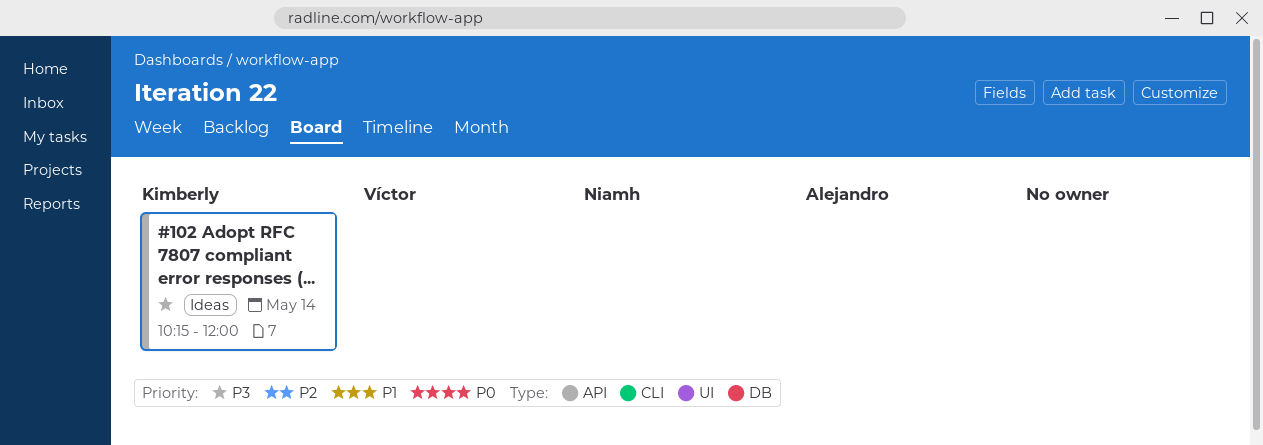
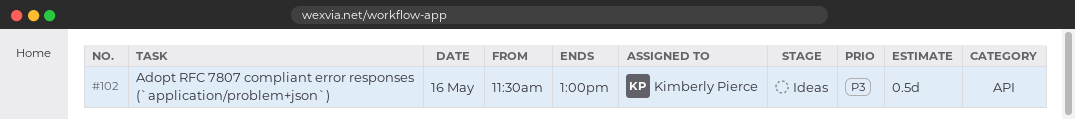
#102, day: May 14 -> May 16
#102, begins: 10:15 -> 11:30
#102, ends: 12:00 -> 13:00

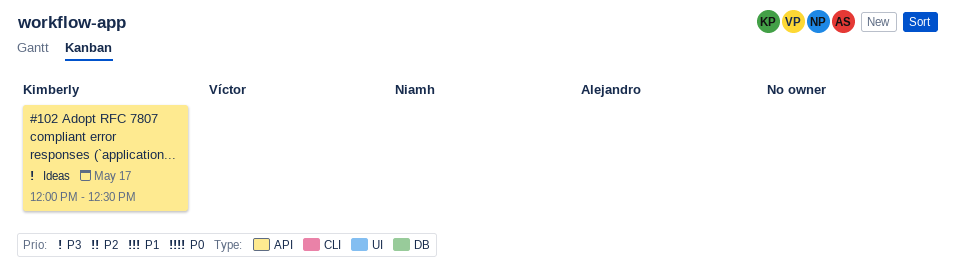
#102, day: May 16 -> May 17
#102, begins: 11:30 -> 12:00
#102, ends: 13:00 -> 12:30

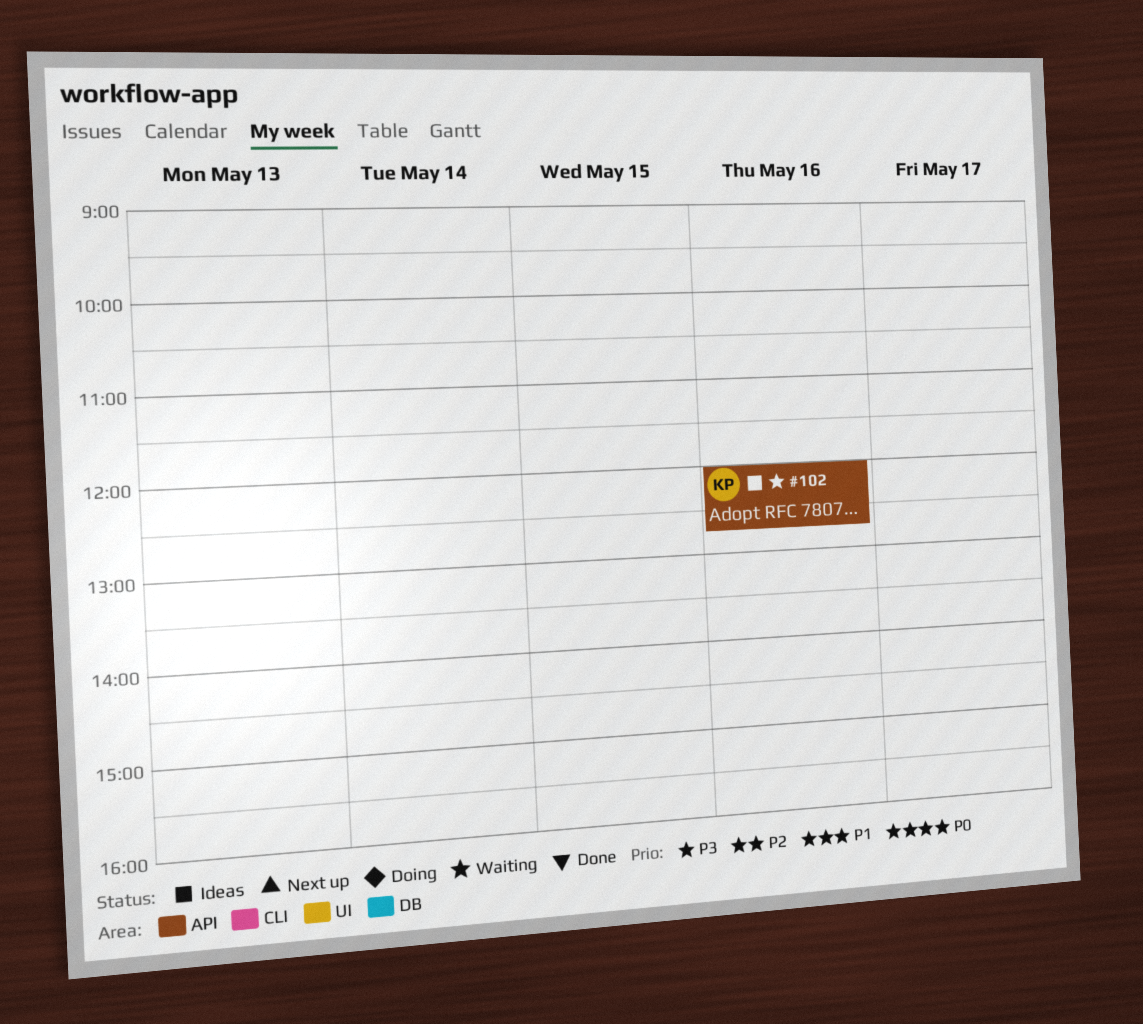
#102, day: May 17 -> May 16
#102, ends: 12:30 -> 12:45

